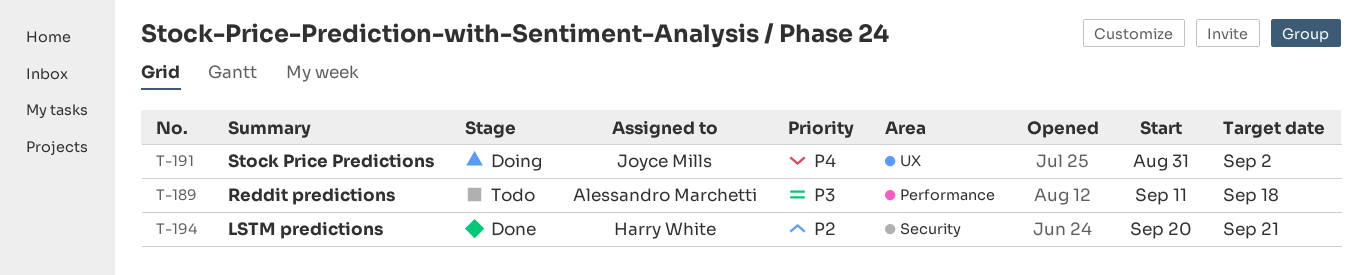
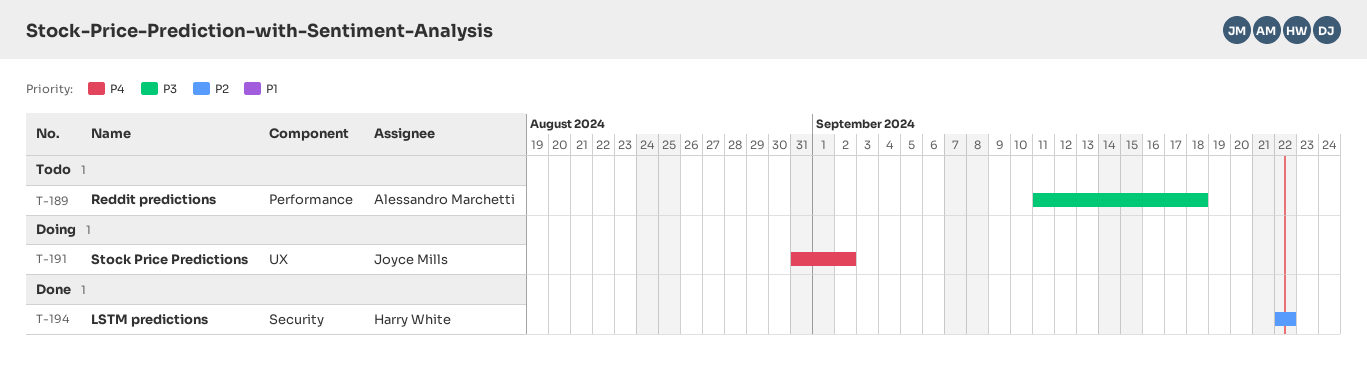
T-194, start: Sep 20 -> Sep 22
T-194, due: Sep 21 -> Sep 22

